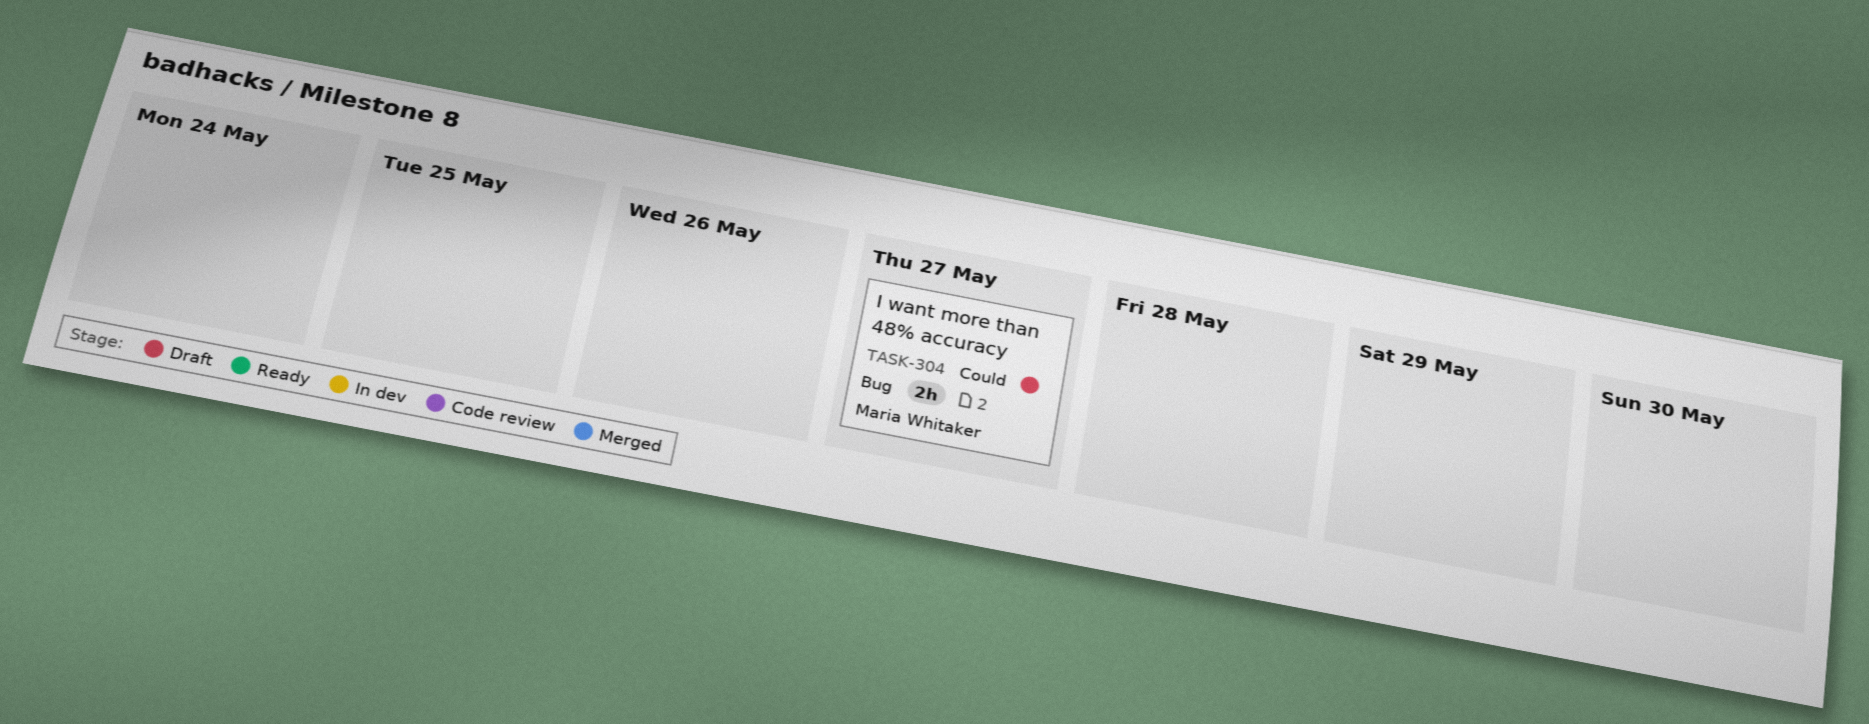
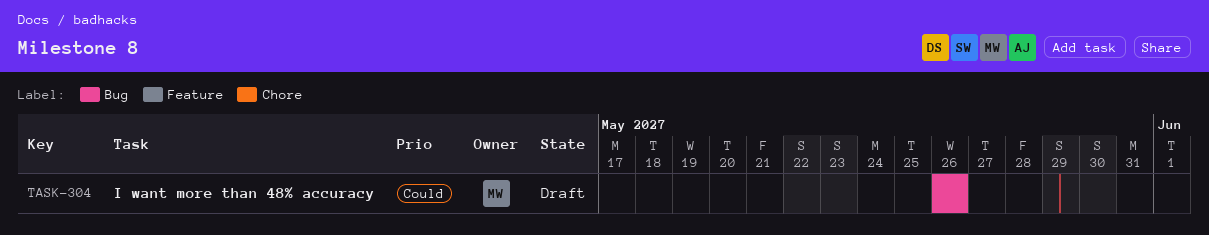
TASK-304, due: May 27 -> May 26

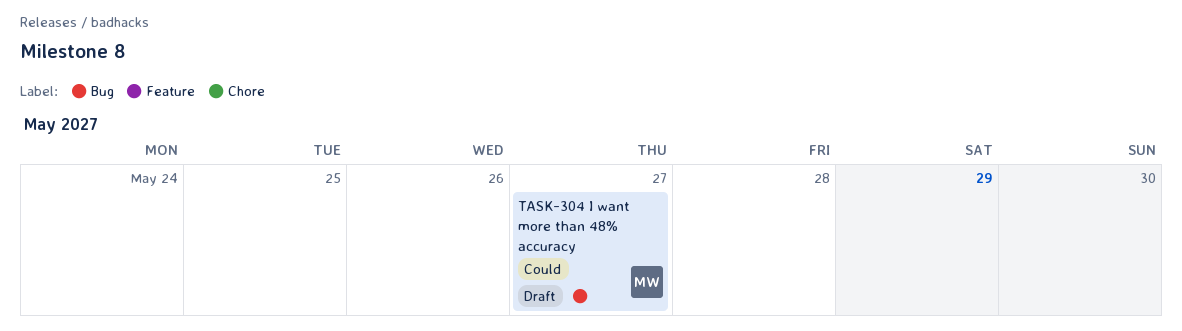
TASK-304, due: May 26 -> May 27

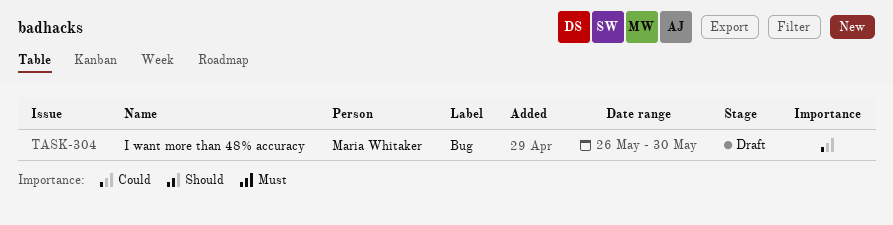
TASK-304, due: May 27 -> May 30

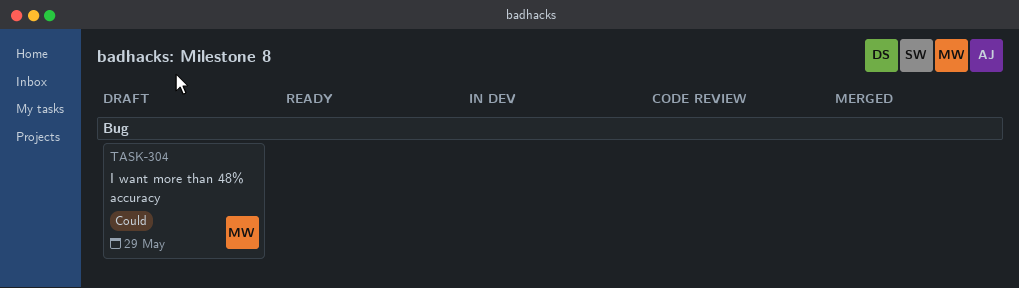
TASK-304, due: May 30 -> May 29

